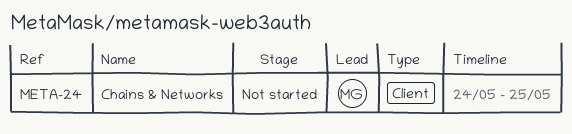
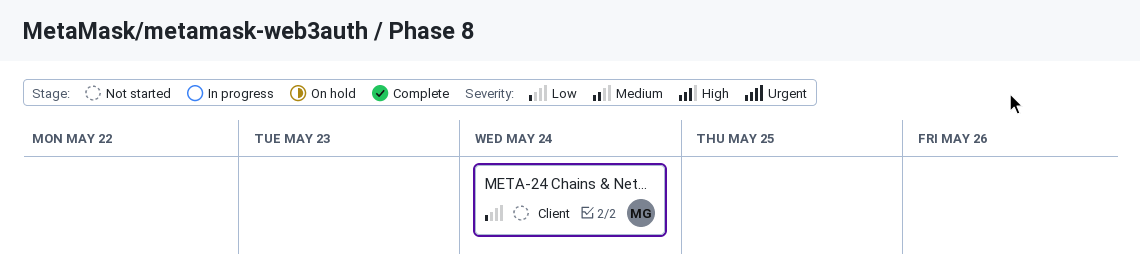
META-24, due: May 25 -> May 24

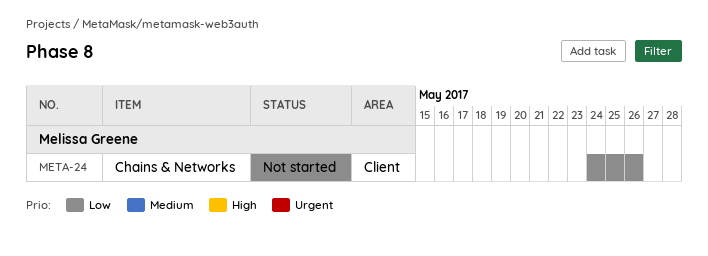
META-24, due: May 24 -> May 26

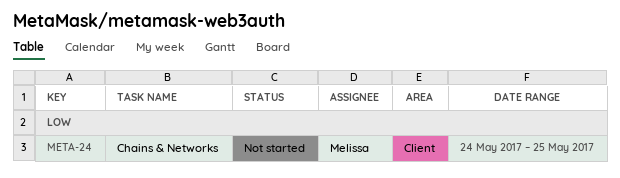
META-24, due: May 26 -> May 25

